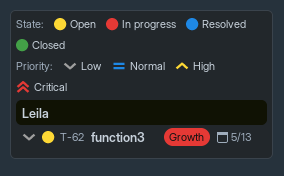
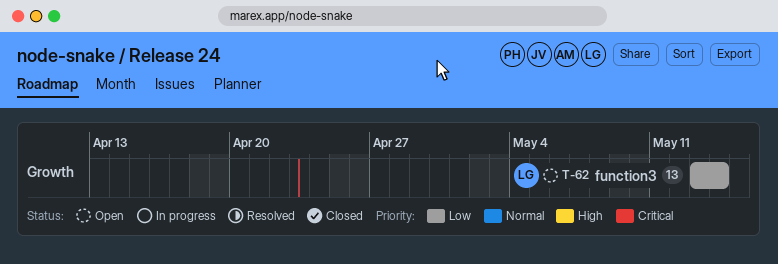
T-62, due: May 13 -> May 14

